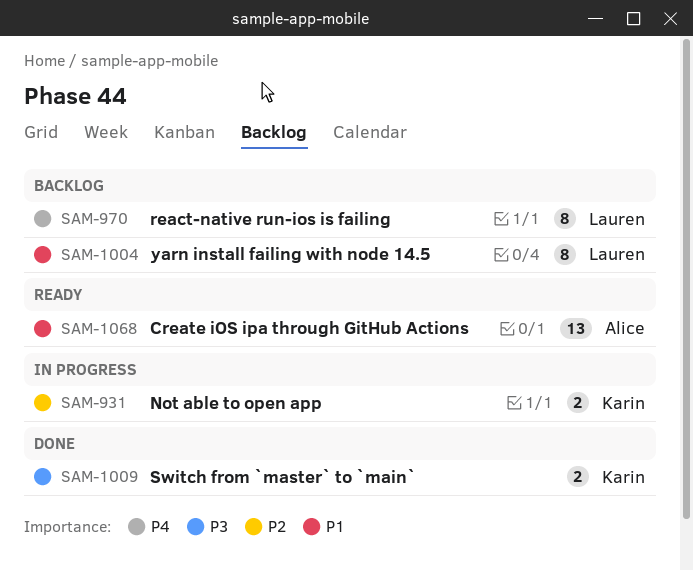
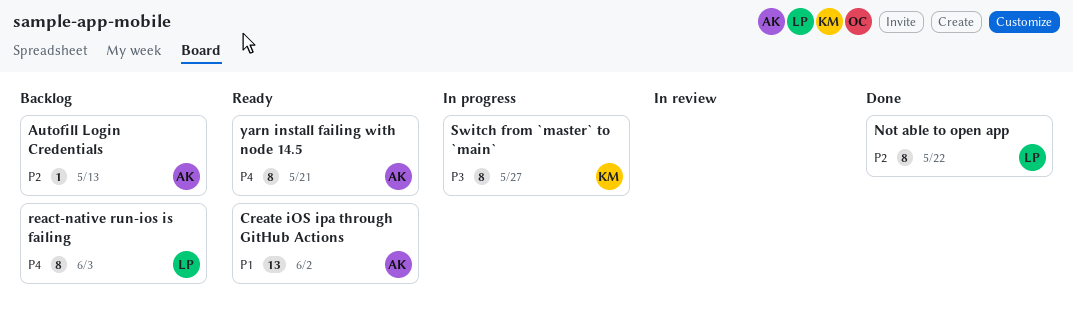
Autofill Login Credentials: none -> present
Not able to open app, status: In progress -> Done
Not able to open app, owner: Karin -> Lauren
Not able to open app, estimate: 2 -> 8
Switch from `master` to `main`, status: Done -> In progress
Switch from `master` to `main`, estimate: 2 -> 8
yarn install failing with node 14.5, status: Backlog -> Ready
yarn install failing with node 14.5, owner: Lauren -> Alice
yarn install failing with node 14.5, priority: P1 -> P4

